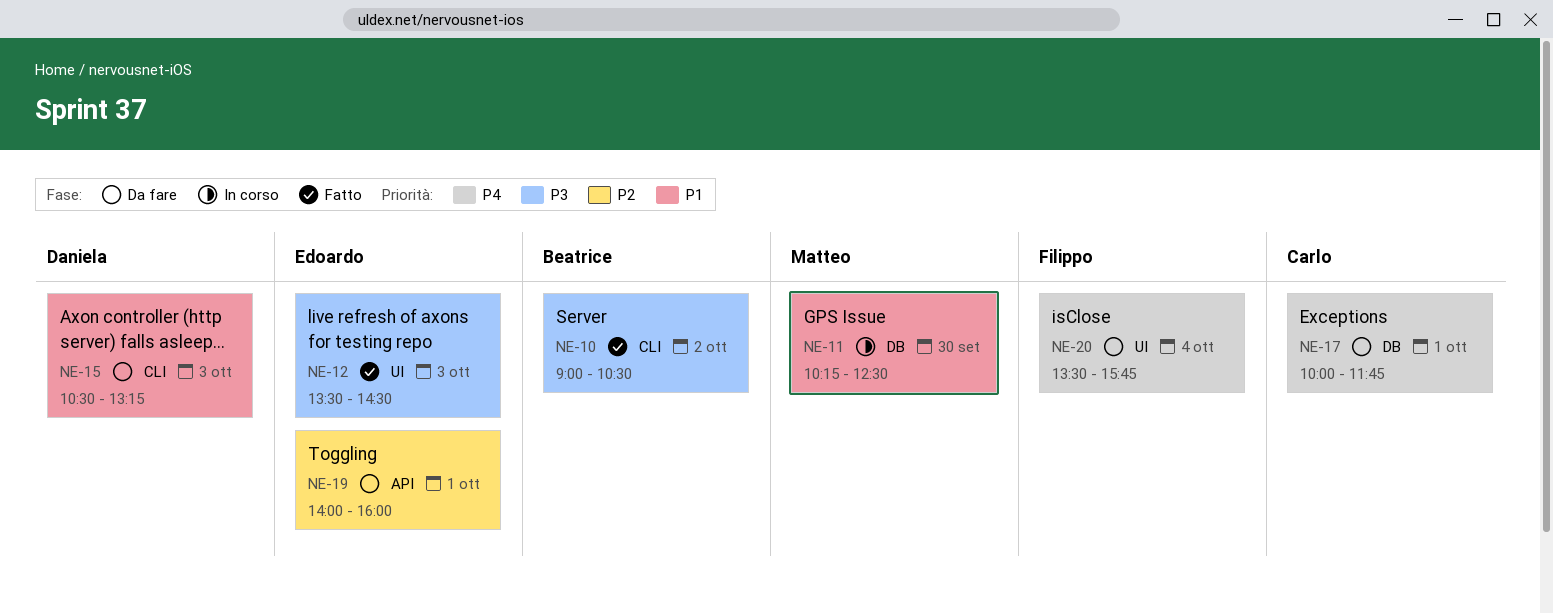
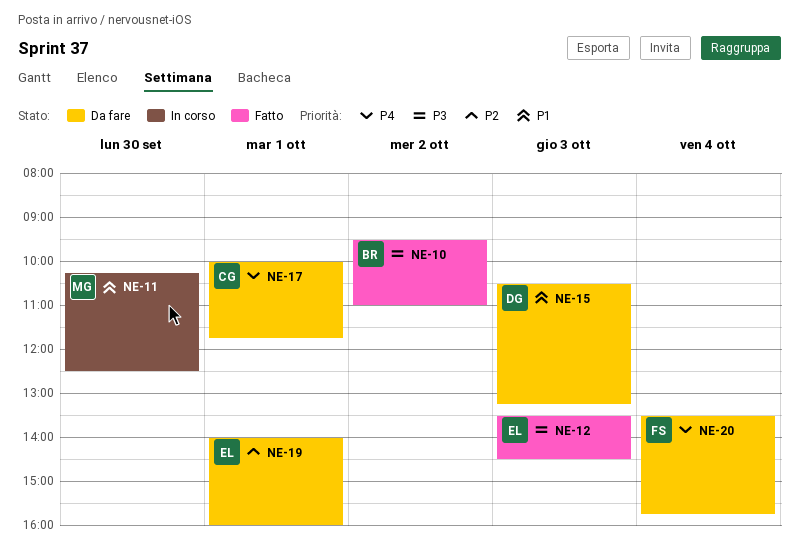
NE-10, begins: 09:00 -> 09:30
NE-10, ends: 10:30 -> 11:00

